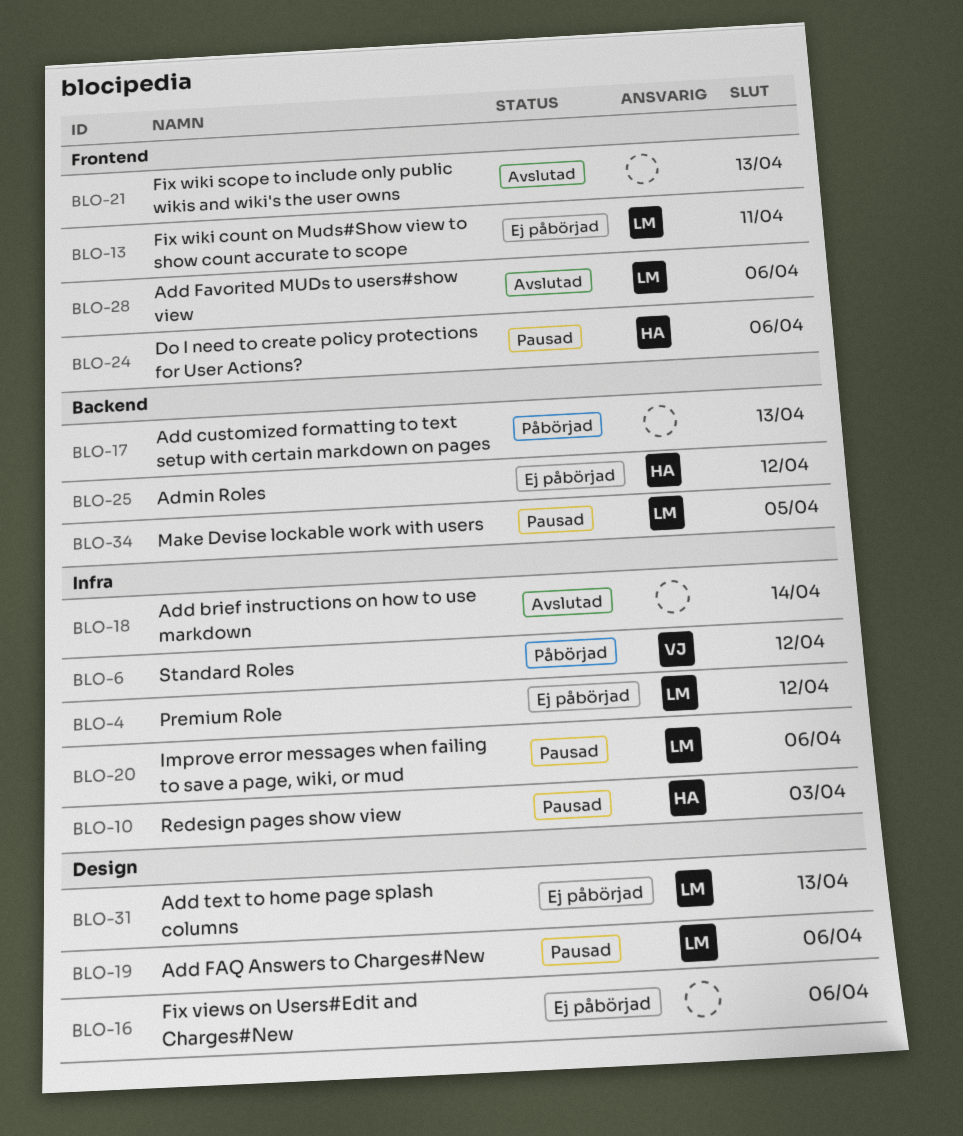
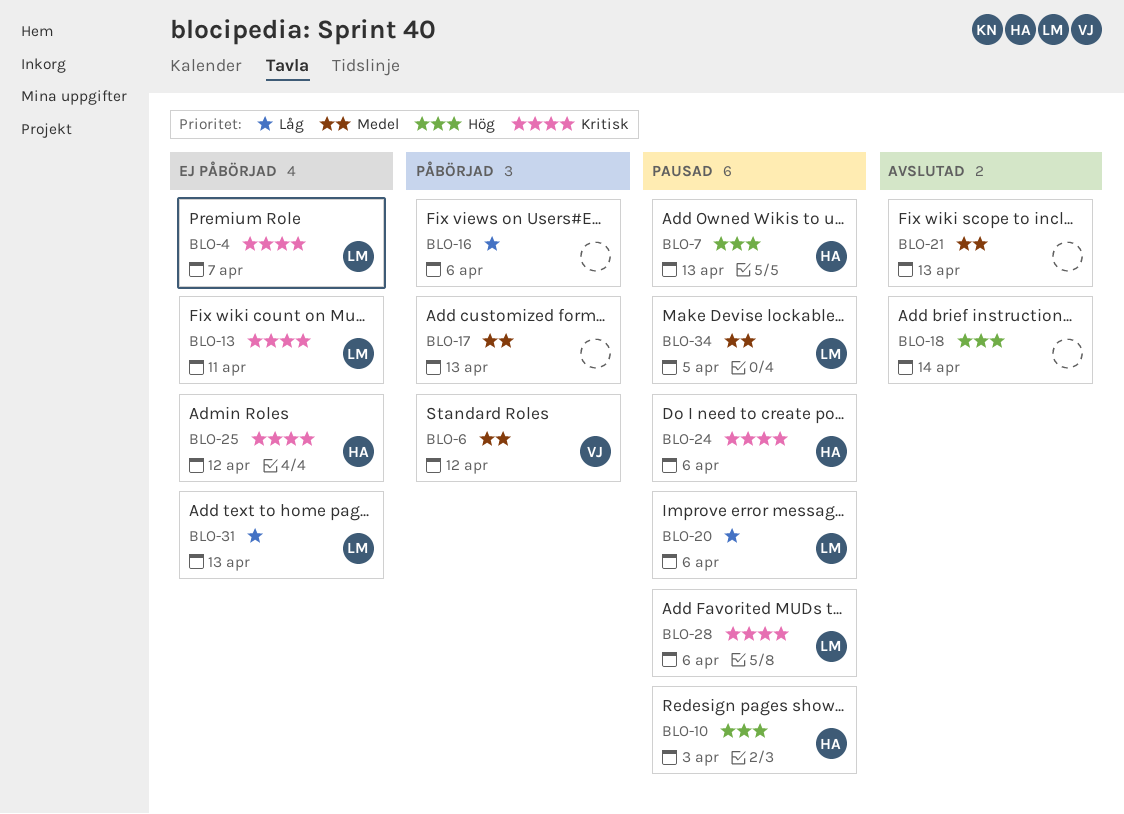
BLO-4, due: Apr 12 -> Apr 7
BLO-7: none -> present
BLO-16, status: Ej påbörjad -> Påbörjad
BLO-19: present -> none
BLO-28, status: Avslutad -> Pausad

